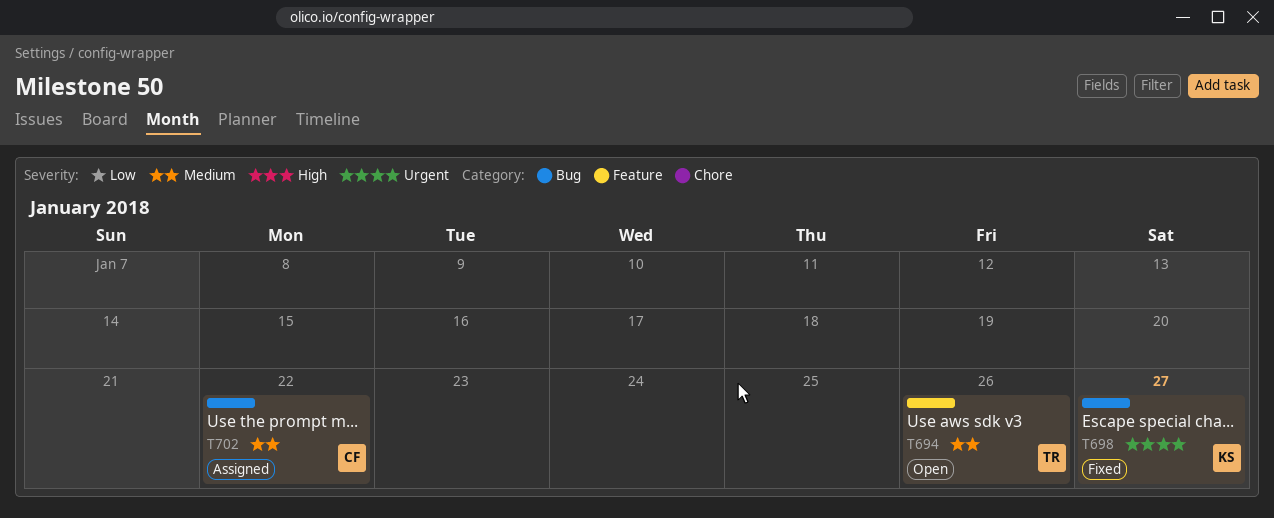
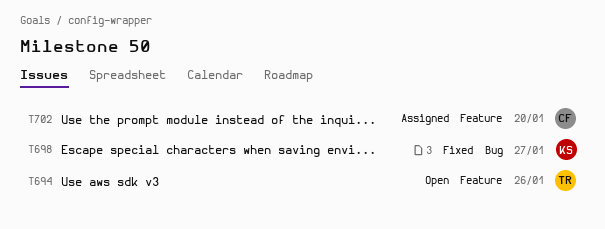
T702, label: Bug -> Feature
T702, due: Jan 22 -> Jan 20

